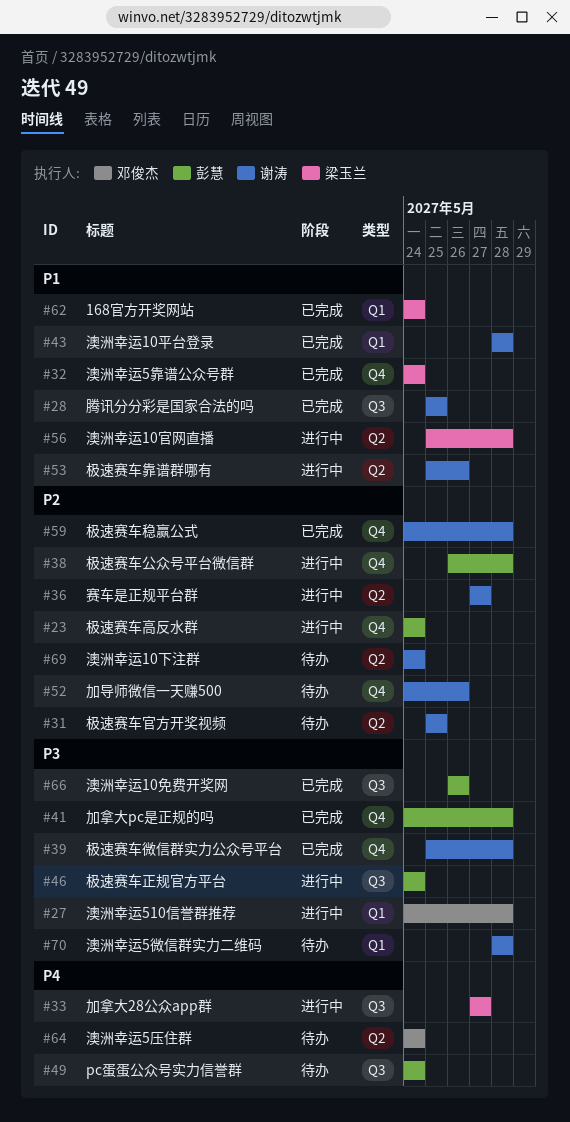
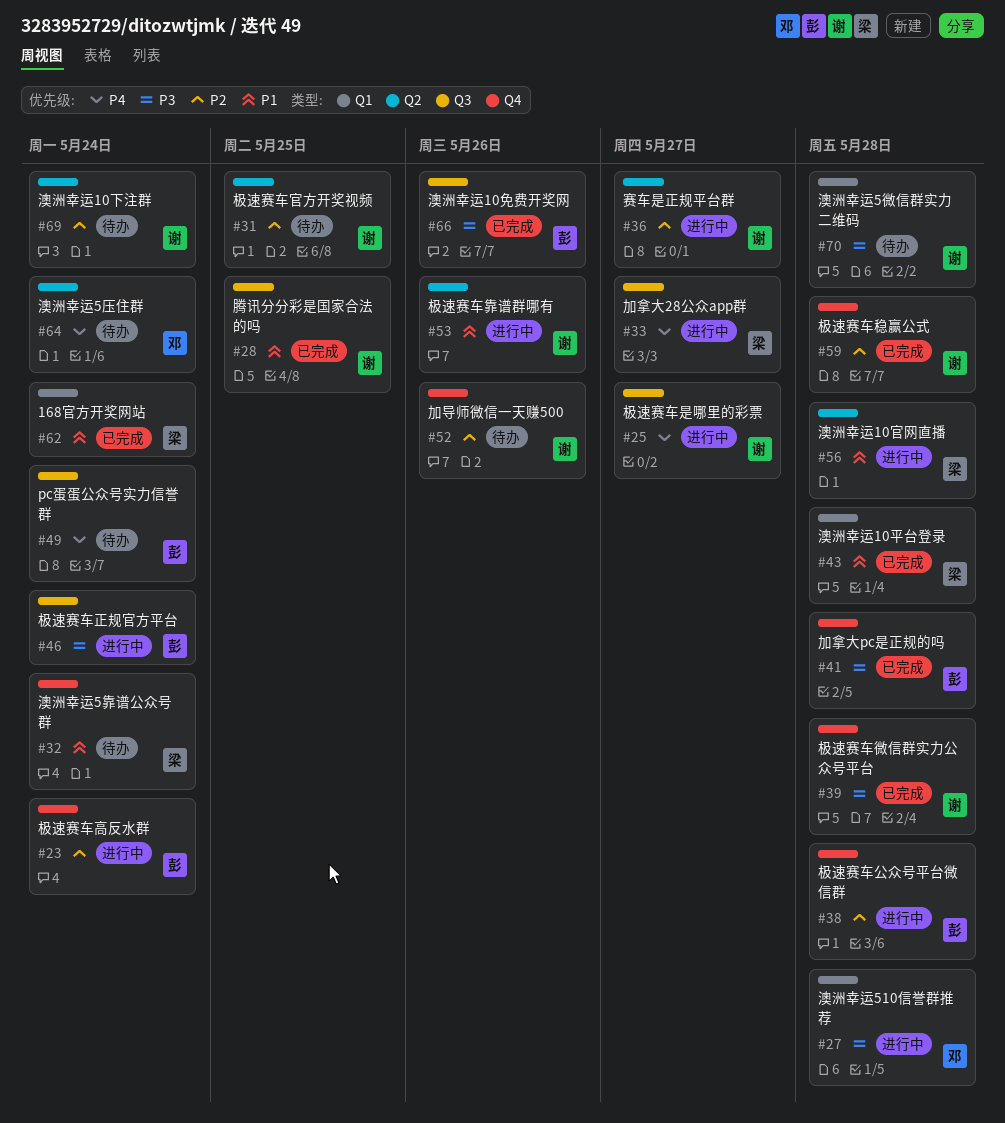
#25: none -> present
#32, status: 已完成 -> 待办
#43, owner: 谢涛 -> 梁玉兰

